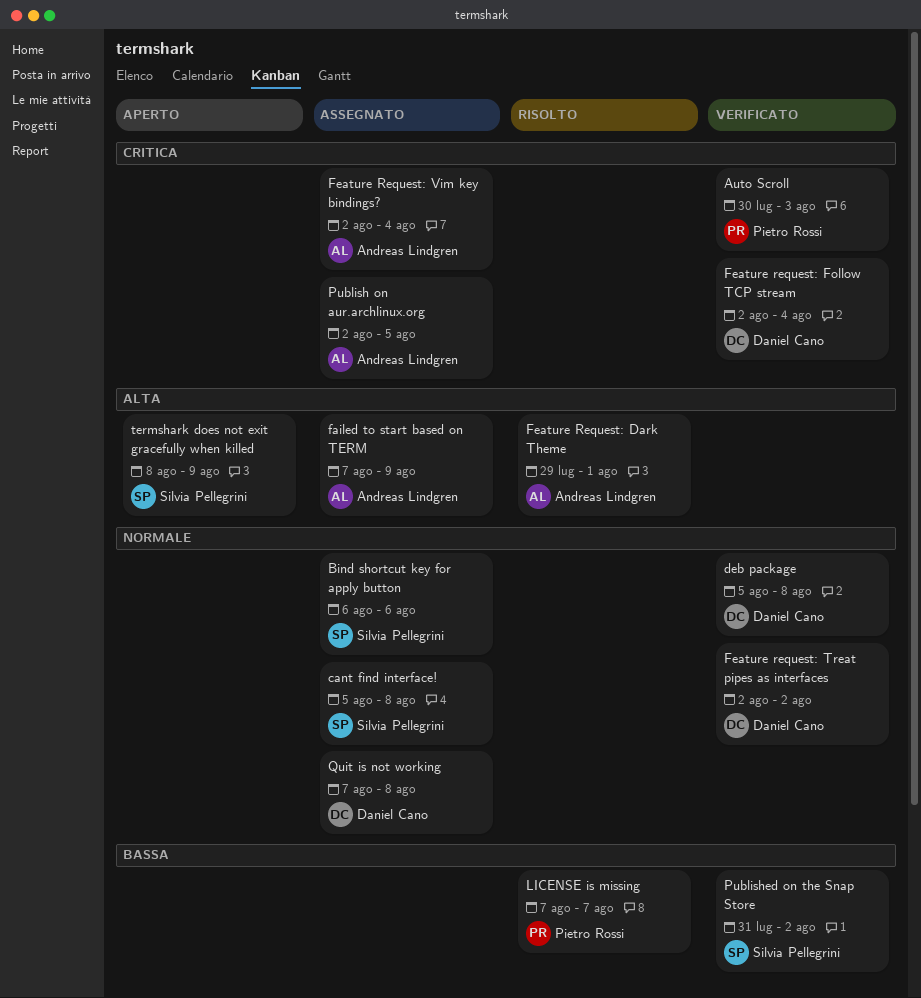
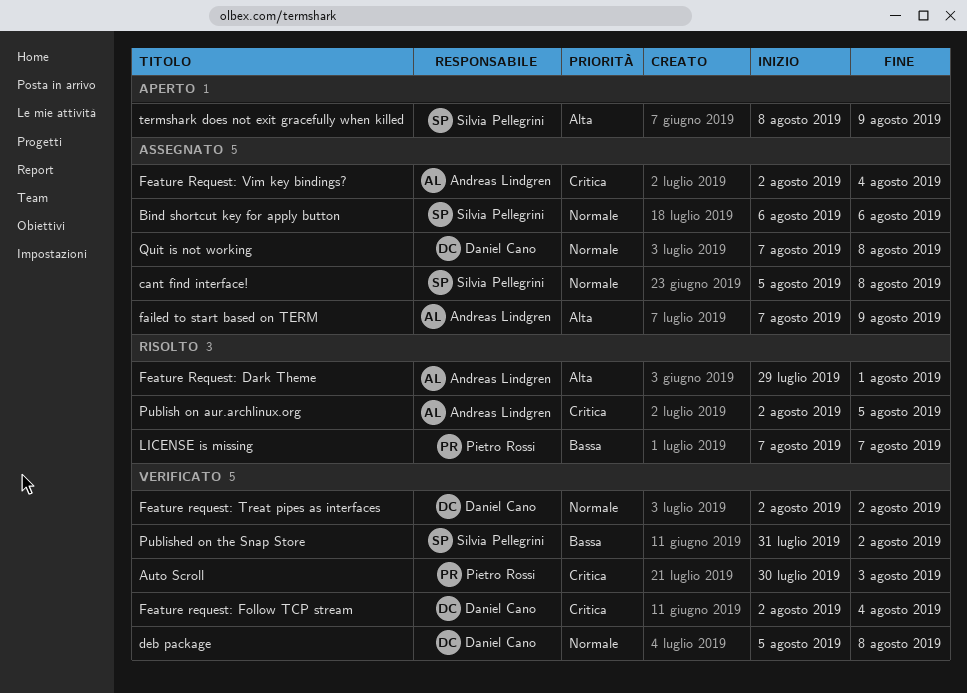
Publish on aur.archlinux.org, status: Assegnato -> Risolto

